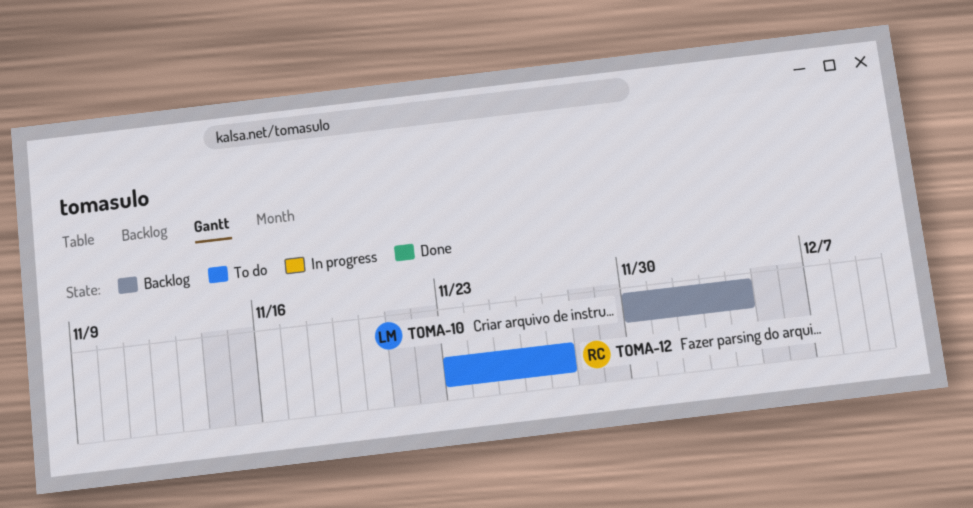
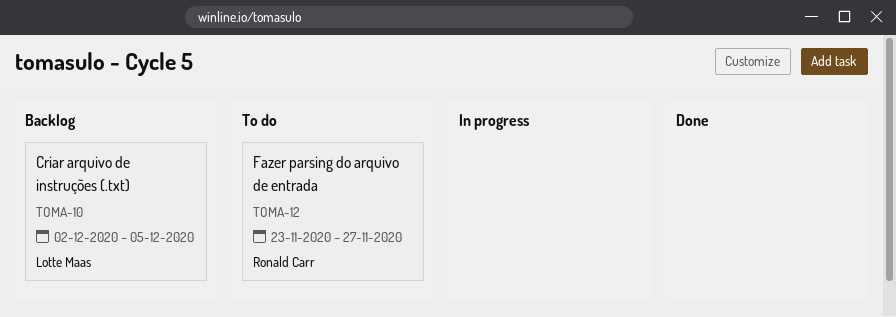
TOMA-10, start: Nov 30 -> Dec 2
TOMA-10, due: Dec 4 -> Dec 5

